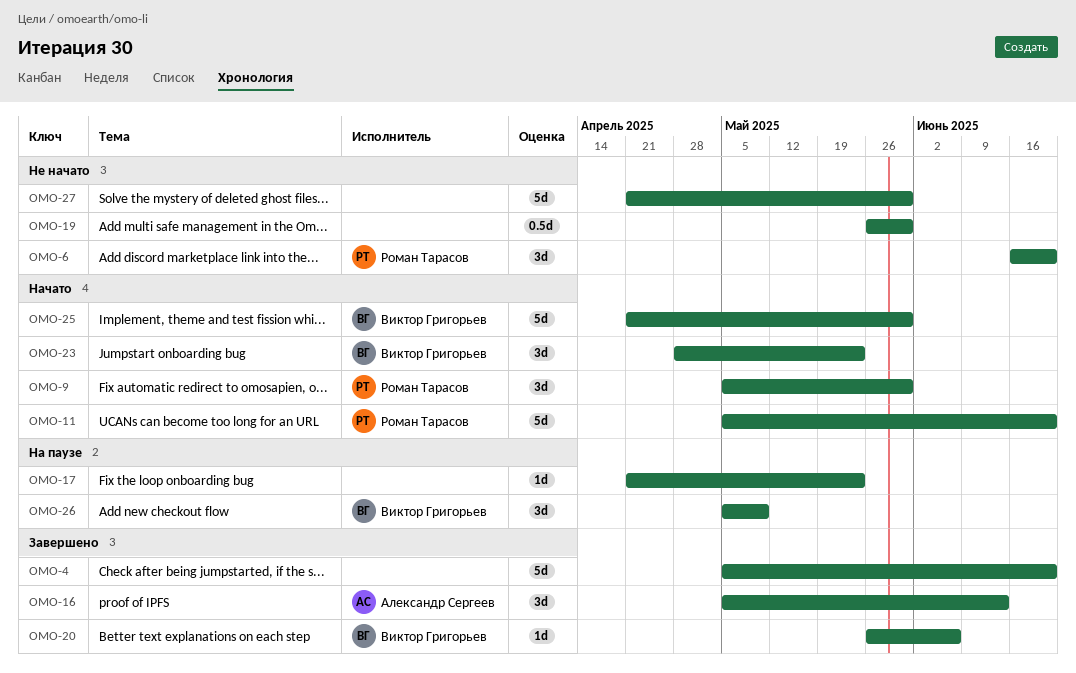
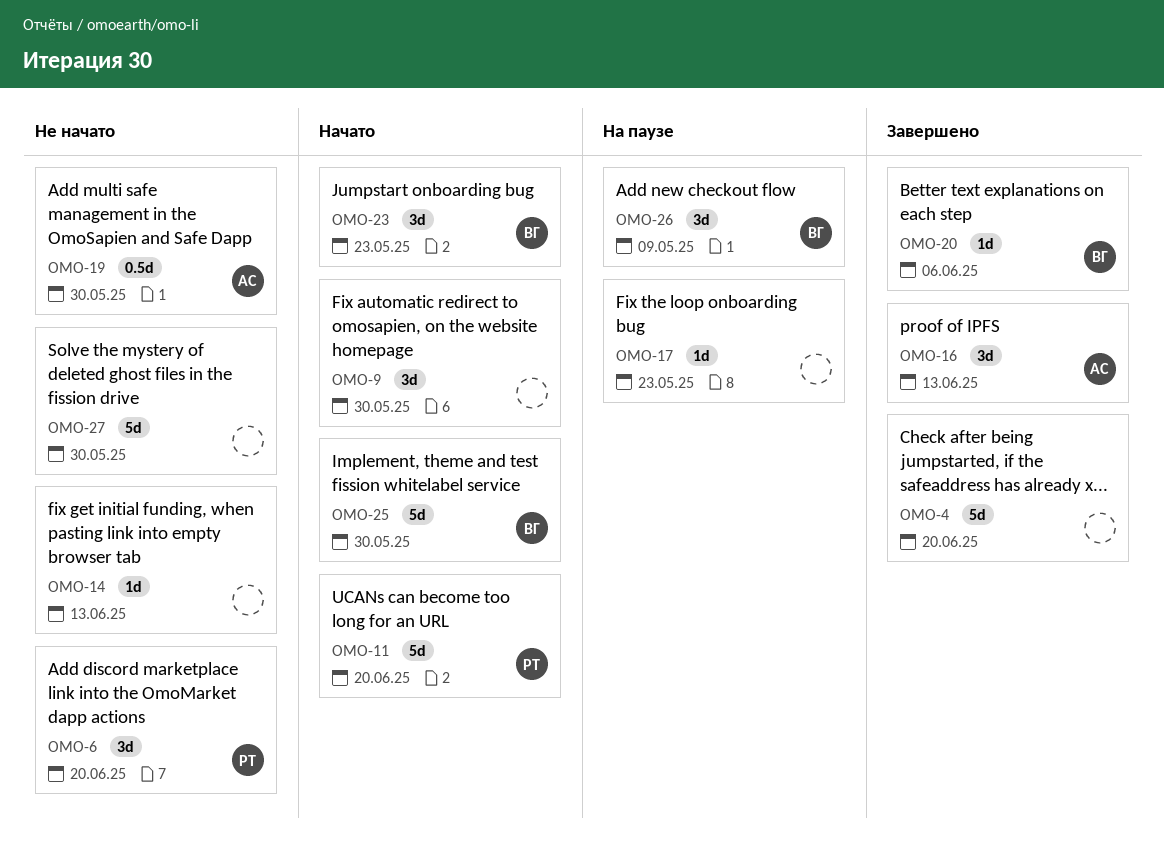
OMO-9, owner: Роман Тарасов -> none
OMO-14: none -> present
OMO-19, owner: none -> Александр Сергеев

